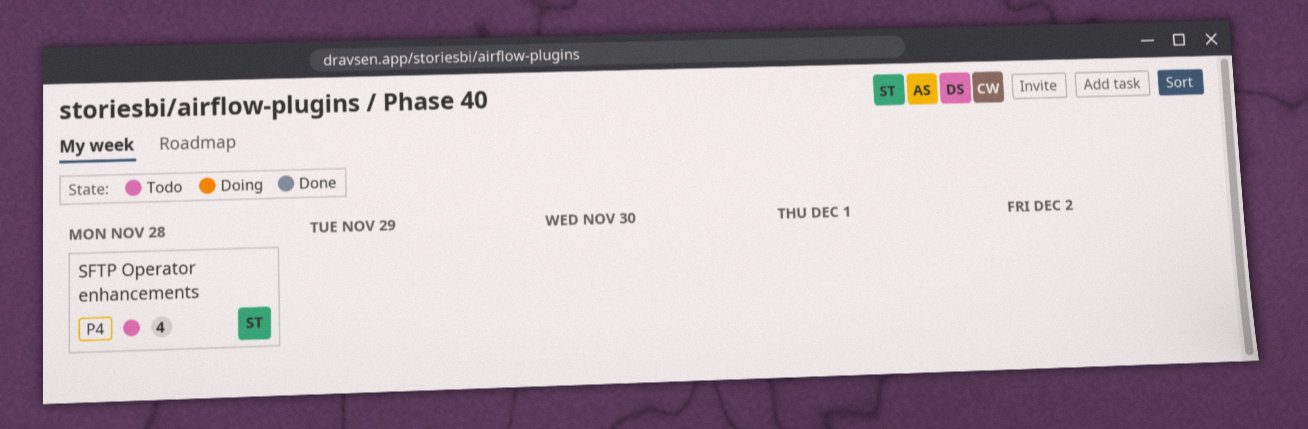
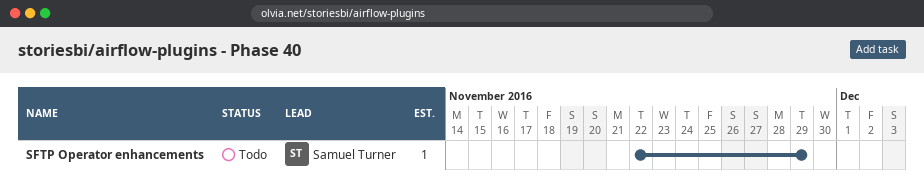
SFTP Operator enhancements, estimate: 4 -> 1
SFTP Operator enhancements, due: Nov 28 -> Nov 29

